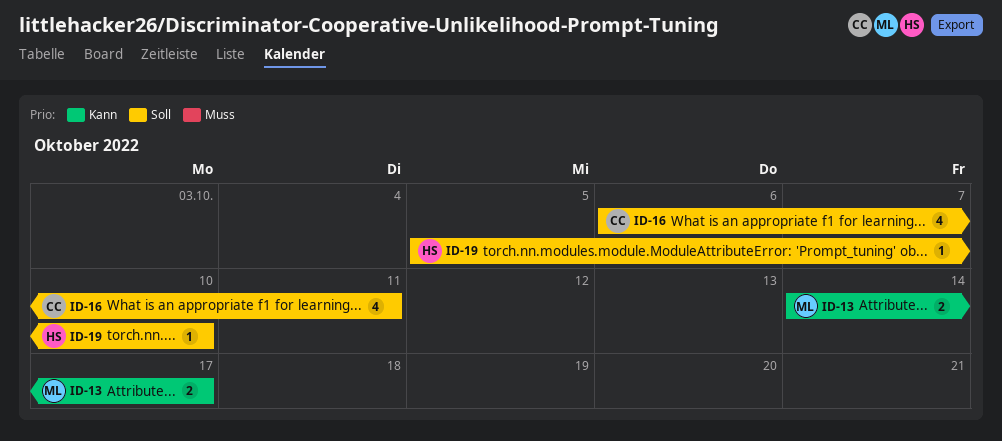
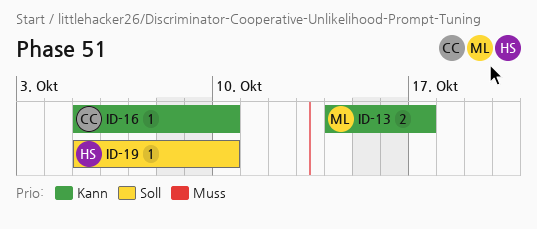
ID-16, priority: Soll -> Kann
ID-16, estimate: 4 -> 1
ID-16, start: Oct 6 -> Oct 5
ID-16, due: Oct 11 -> Oct 10

